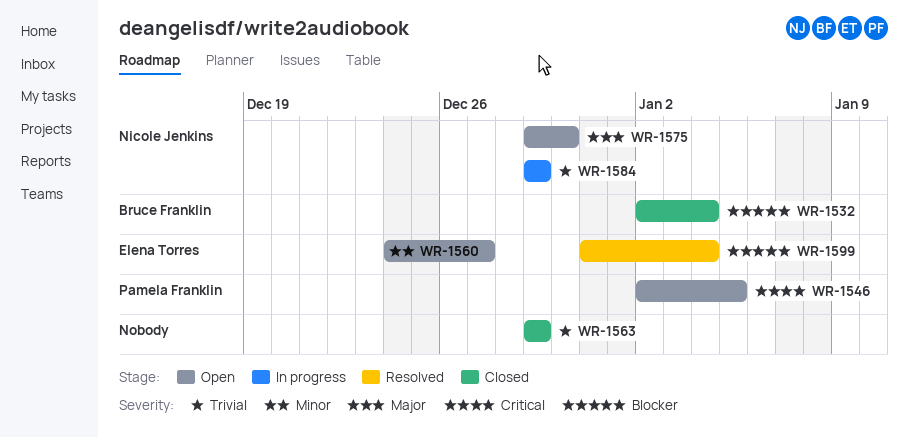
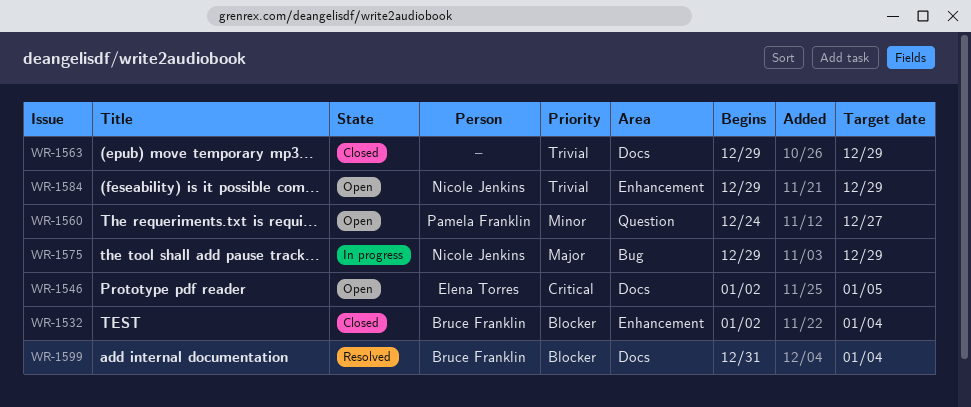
WR-1546, owner: Pamela Franklin -> Elena Torres
WR-1560, owner: Elena Torres -> Pamela Franklin
WR-1575, status: Open -> In progress
WR-1575, due: Dec 30 -> Dec 29
WR-1584, status: In progress -> Open
WR-1599, owner: Elena Torres -> Bruce Franklin

